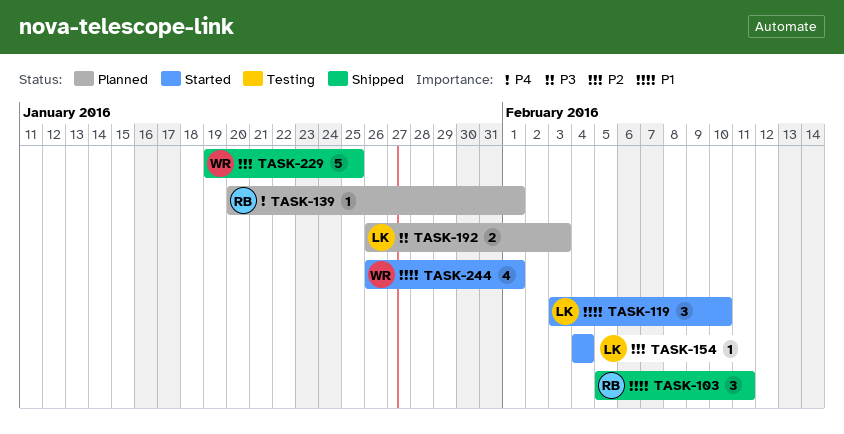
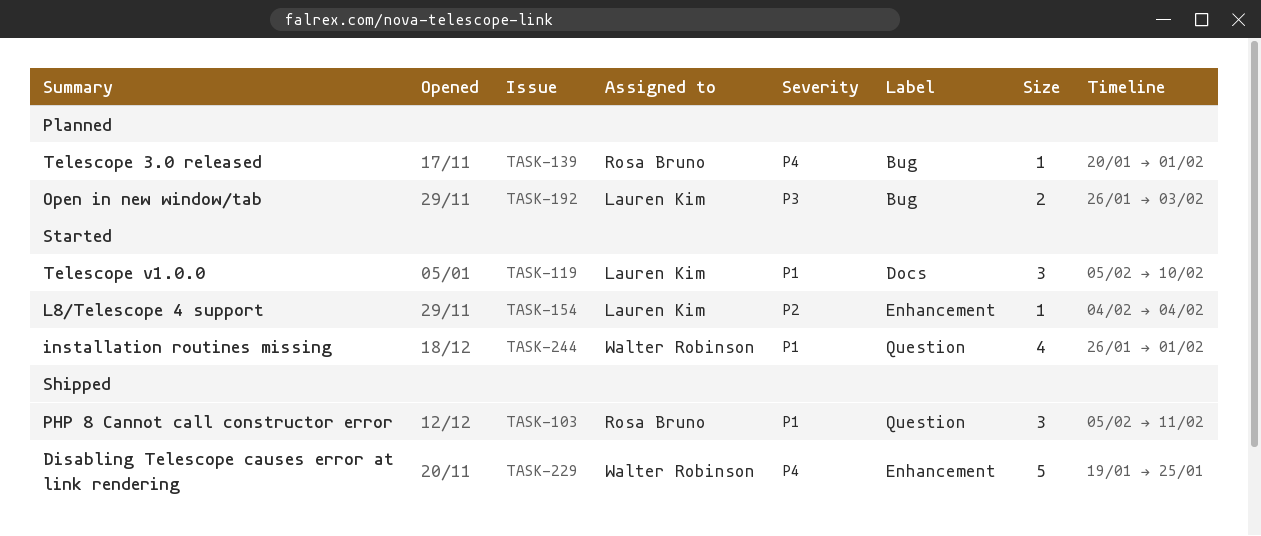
TASK-119, start: Feb 3 -> Feb 5
TASK-229, priority: P2 -> P4

